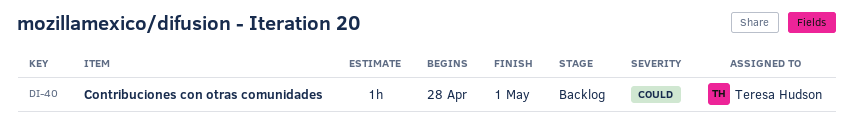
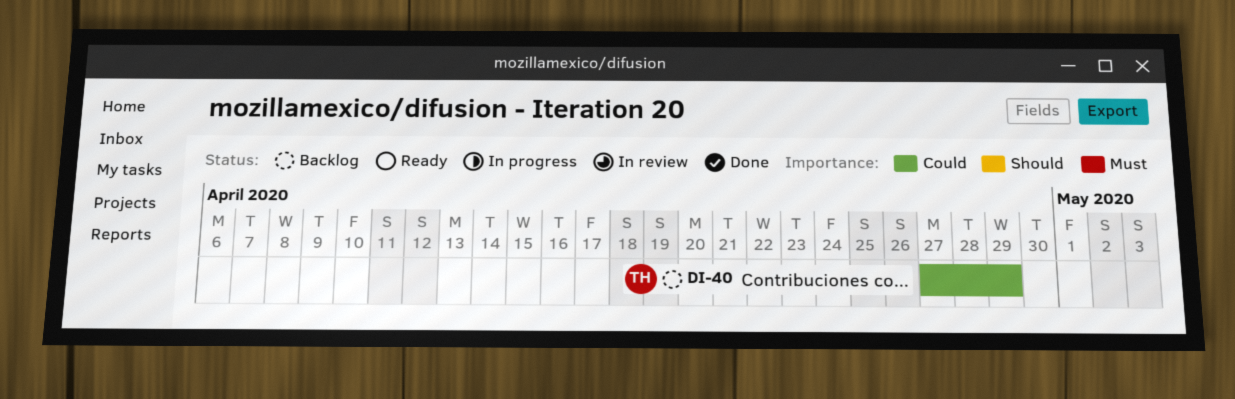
DI-40, start: Apr 28 -> Apr 27
DI-40, due: May 1 -> Apr 29

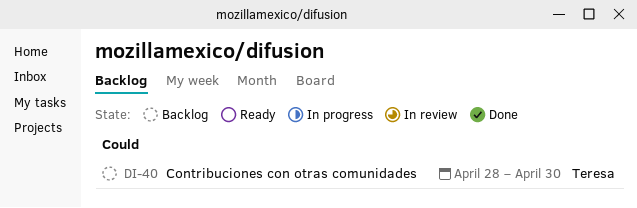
DI-40, start: Apr 27 -> Apr 28
DI-40, due: Apr 29 -> Apr 30

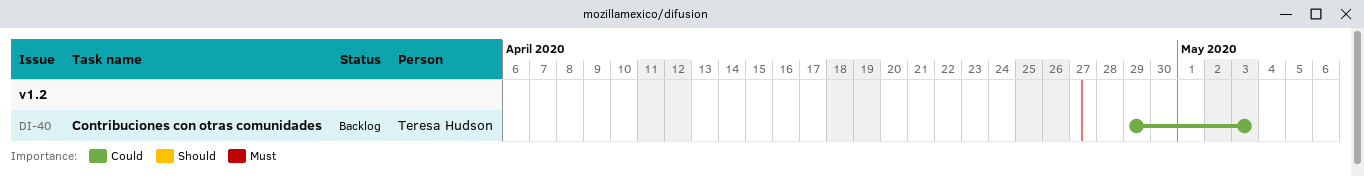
DI-40, start: Apr 28 -> Apr 29
DI-40, due: Apr 30 -> May 3

